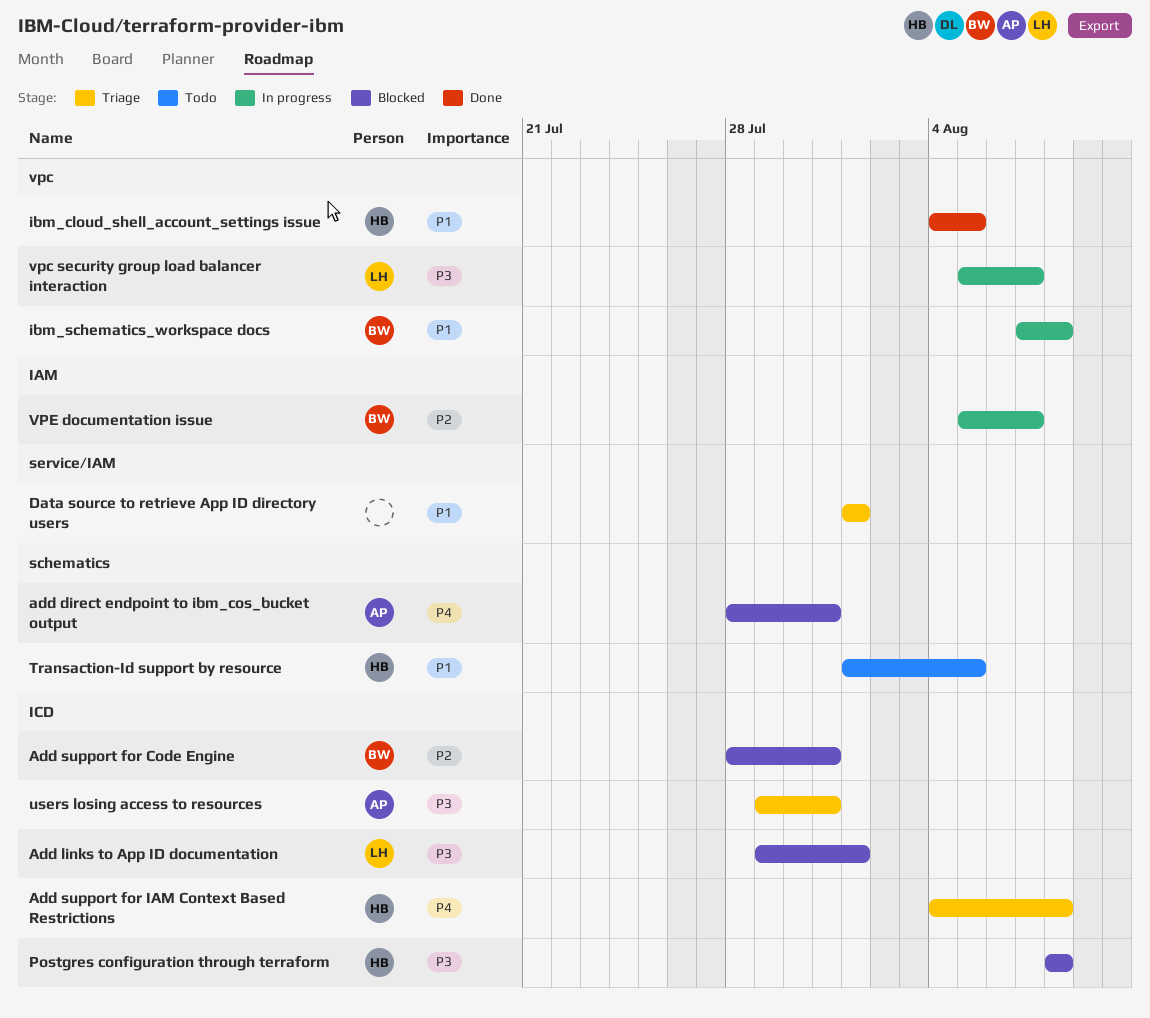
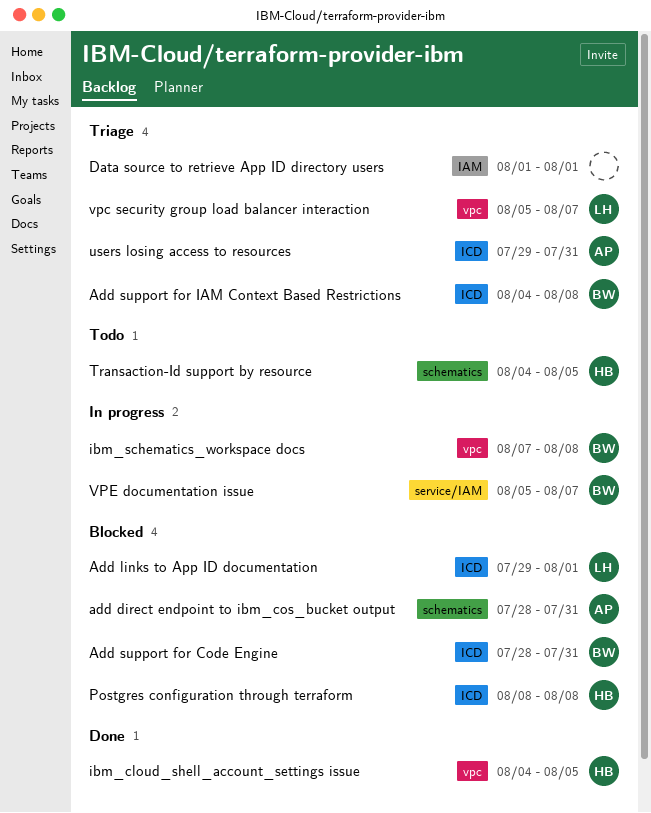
Add support for IAM Context Based Restrictions, owner: HB -> BW
Data source to retrieve App ID directory users, label: service/IAM -> IAM
Transaction-Id support by resource, start: Aug 1 -> Aug 4
vpc security group load balancer interaction, status: In progress -> Triage
VPE documentation issue, label: IAM -> service/IAM

